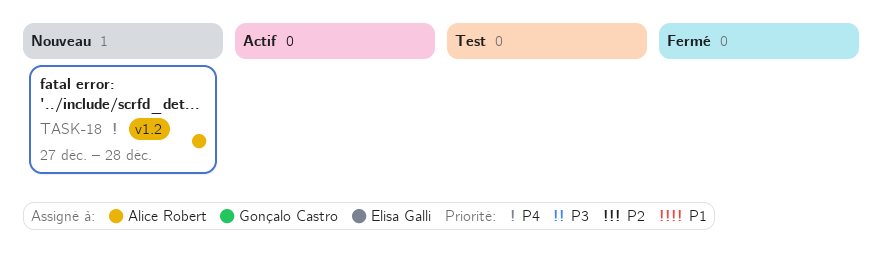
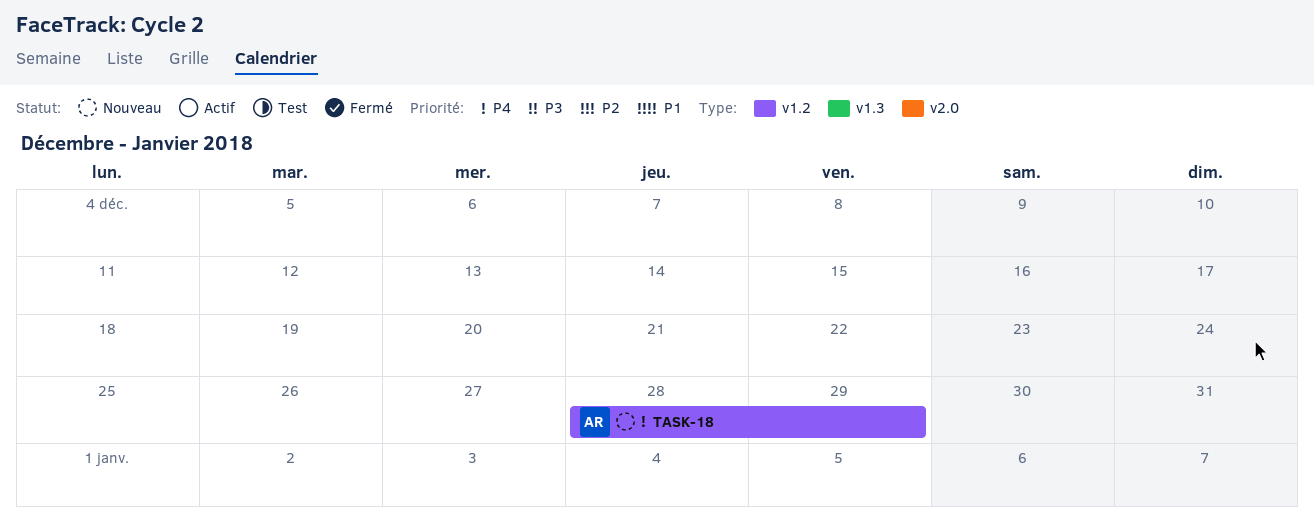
TASK-18, start: Dec 27 -> Dec 28
TASK-18, due: Dec 28 -> Dec 29

